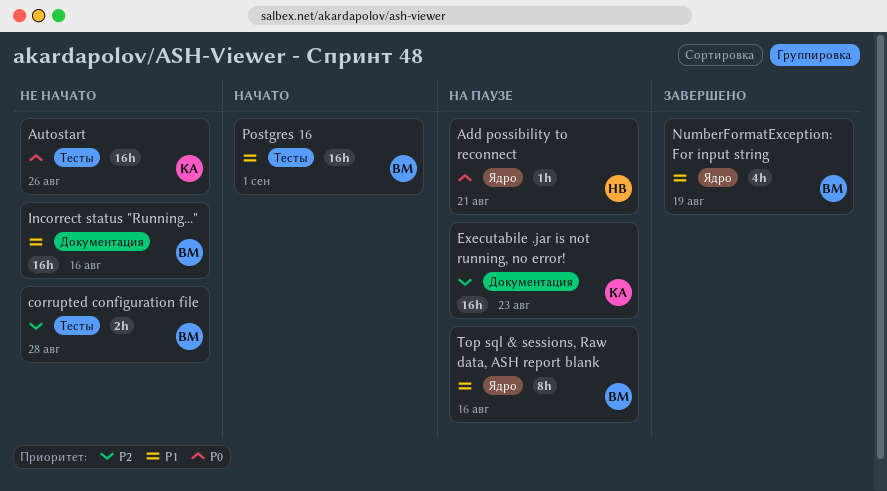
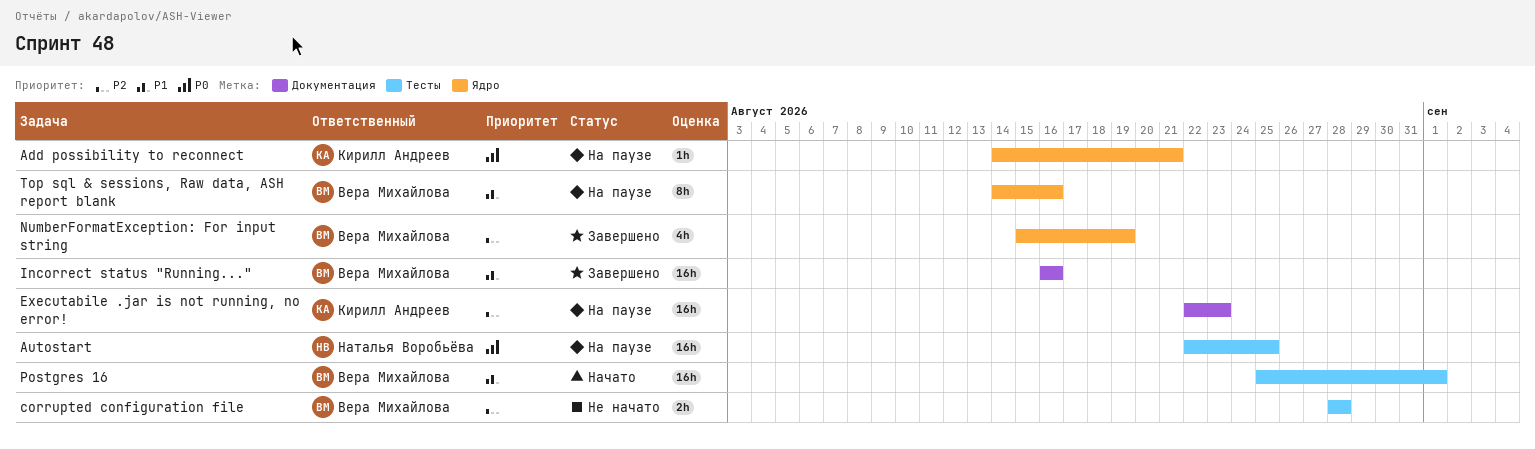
Add possibility to reconnect, owner: Наталья Воробьёва -> Кирилл Андреев
Autostart, status: Не начато -> На паузе
Autostart, owner: Кирилл Андреев -> Наталья Воробьёва
Autostart, due: Aug 26 -> Aug 25
Incorrect status "Running...", status: Не начато -> Завершено
NumberFormatException: For input string, priority: P1 -> P2

